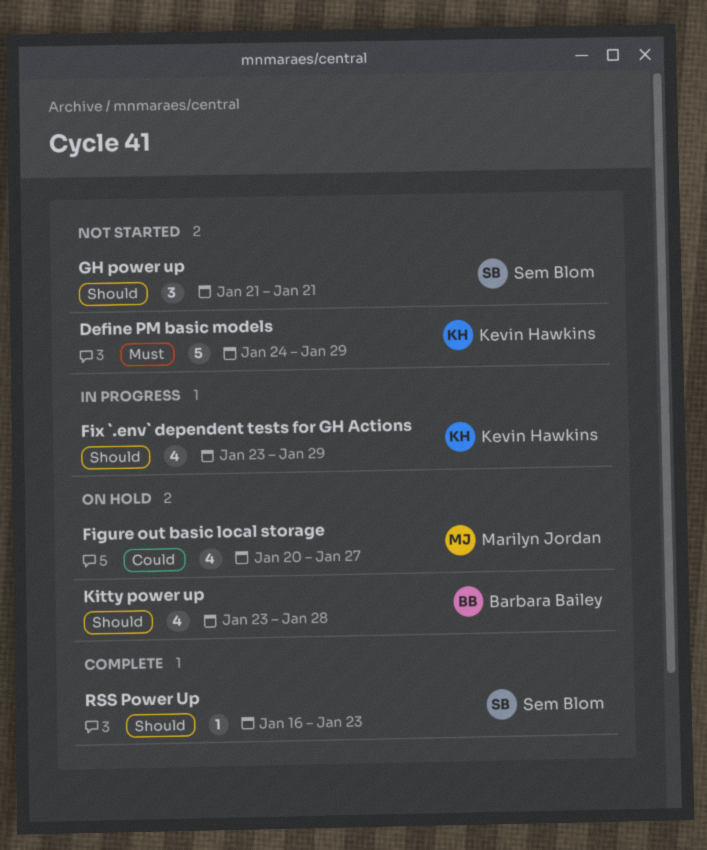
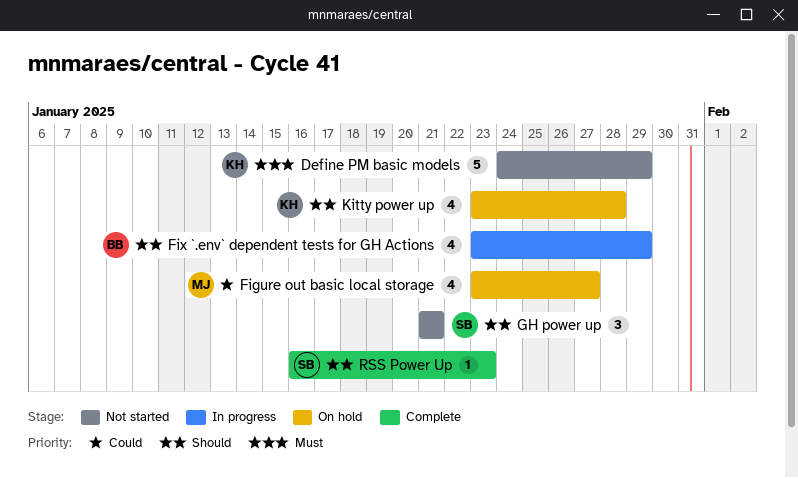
Figure out basic local storage, start: Jan 20 -> Jan 23
Fix `.env` dependent tests for GH Actions, owner: Kevin Hawkins -> Barbara Bailey
Kitty power up, owner: Barbara Bailey -> Kevin Hawkins

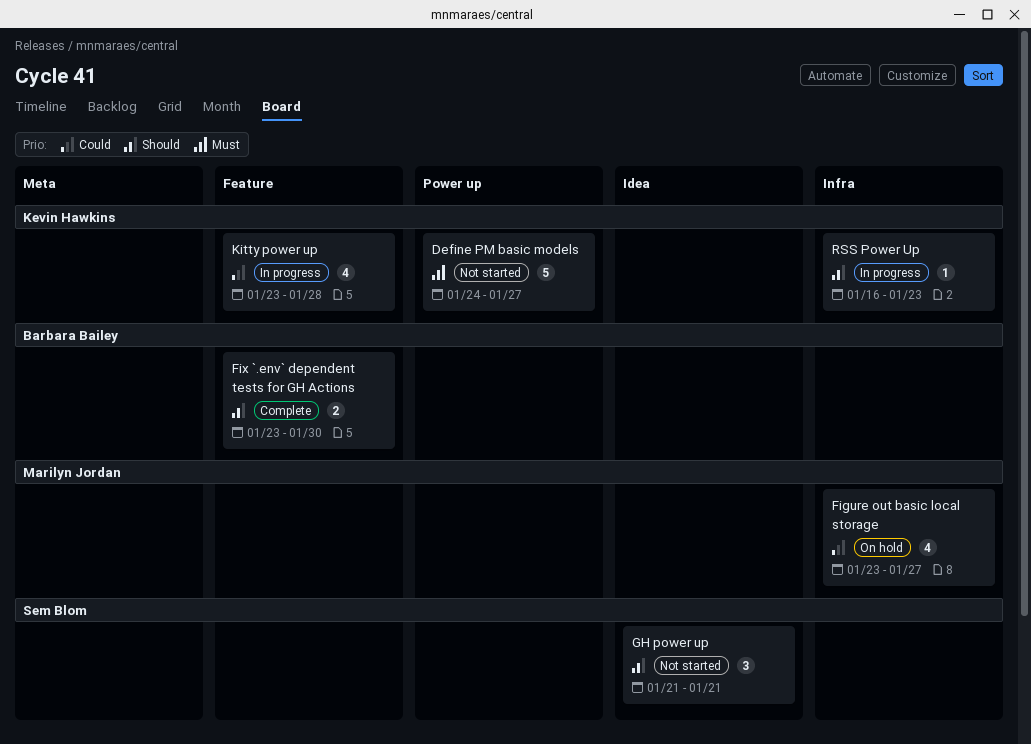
Define PM basic models, due: Jan 29 -> Jan 27
Fix `.env` dependent tests for GH Actions, status: In progress -> Complete
Fix `.env` dependent tests for GH Actions, estimate: 4 -> 2
Fix `.env` dependent tests for GH Actions, due: Jan 29 -> Jan 30
Kitty power up, status: On hold -> In progress
Kitty power up, priority: Should -> Could
RSS Power Up, status: Complete -> In progress
RSS Power Up, owner: Sem Blom -> Kevin Hawkins

